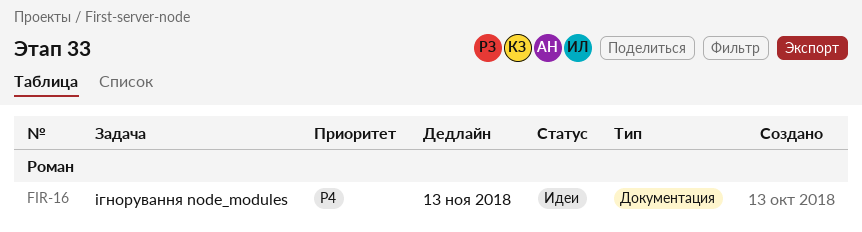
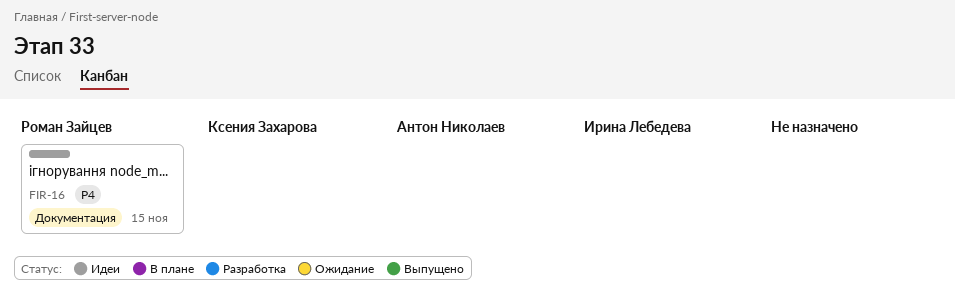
FIR-16, due: Nov 13 -> Nov 15

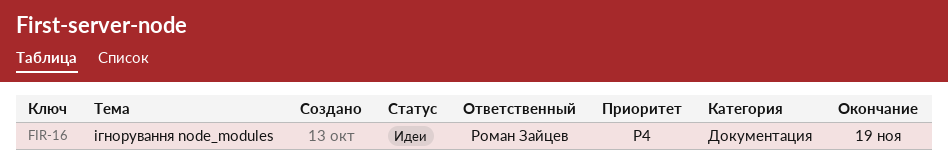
FIR-16, due: Nov 15 -> Nov 19

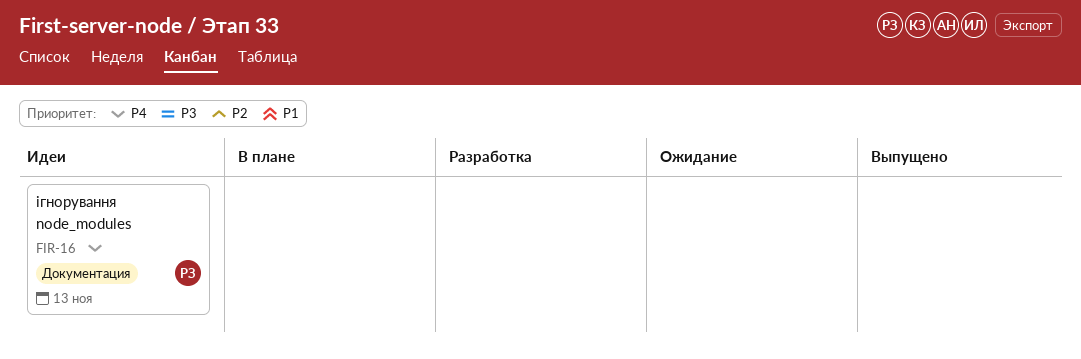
FIR-16, due: Nov 19 -> Nov 13

